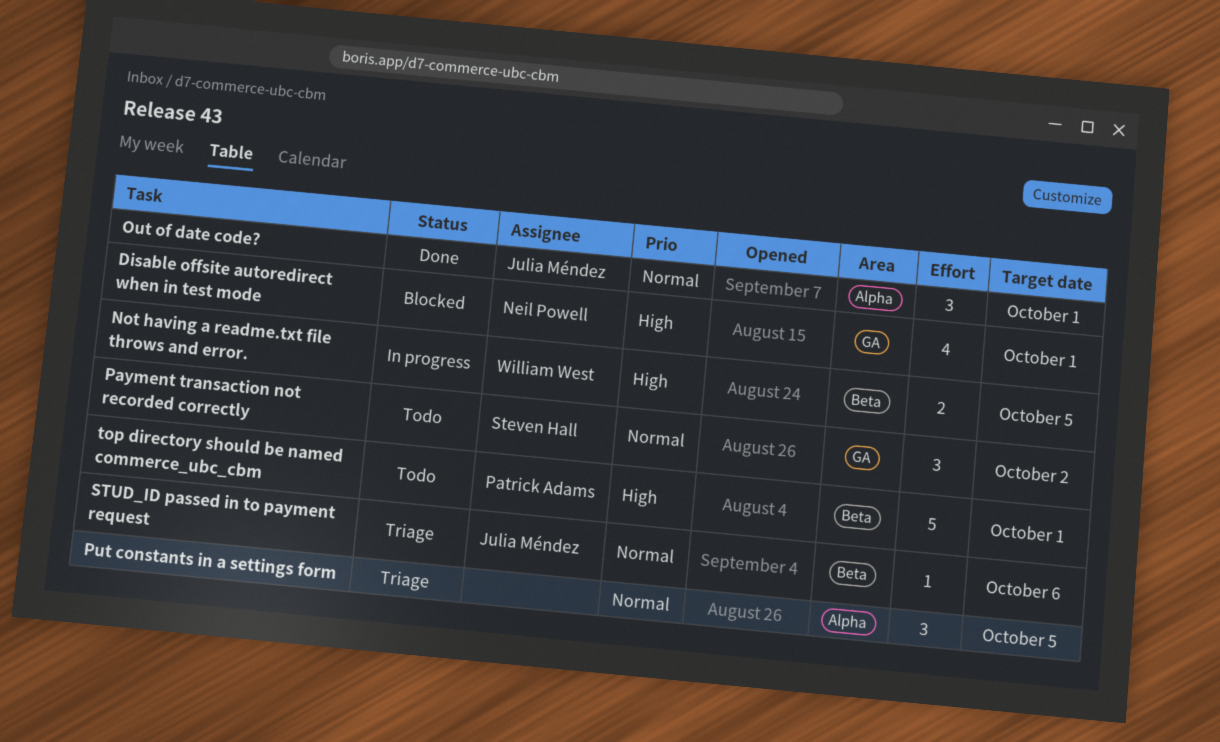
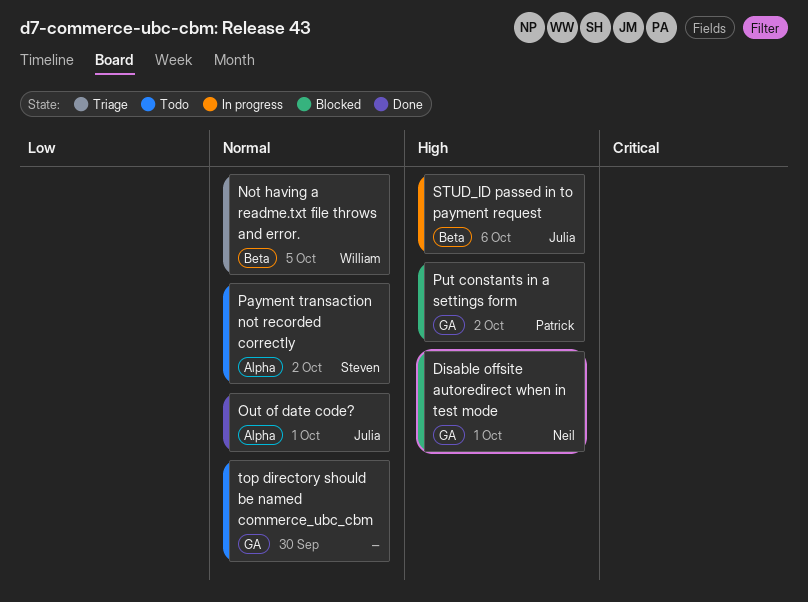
Not having a readme.txt file throws and error., status: In progress -> Triage
Not having a readme.txt file throws and error., priority: High -> Normal
Payment transaction not recorded correctly, label: GA -> Alpha
Put constants in a settings form, status: Triage -> Blocked
Put constants in a settings form, owner: none -> Patrick Adams
Put constants in a settings form, priority: Normal -> High
Put constants in a settings form, label: Alpha -> GA
Put constants in a settings form, due: Oct 5 -> Oct 2
STUD_ID passed in to payment request, status: Triage -> In progress
STUD_ID passed in to payment request, priority: Normal -> High
top directory should be named commerce_ubc_cbm, owner: Patrick Adams -> none
top directory should be named commerce_ubc_cbm, priority: High -> Normal
top directory should be named commerce_ubc_cbm, label: Beta -> GA
top directory should be named commerce_ubc_cbm, due: Oct 1 -> Sep 30

